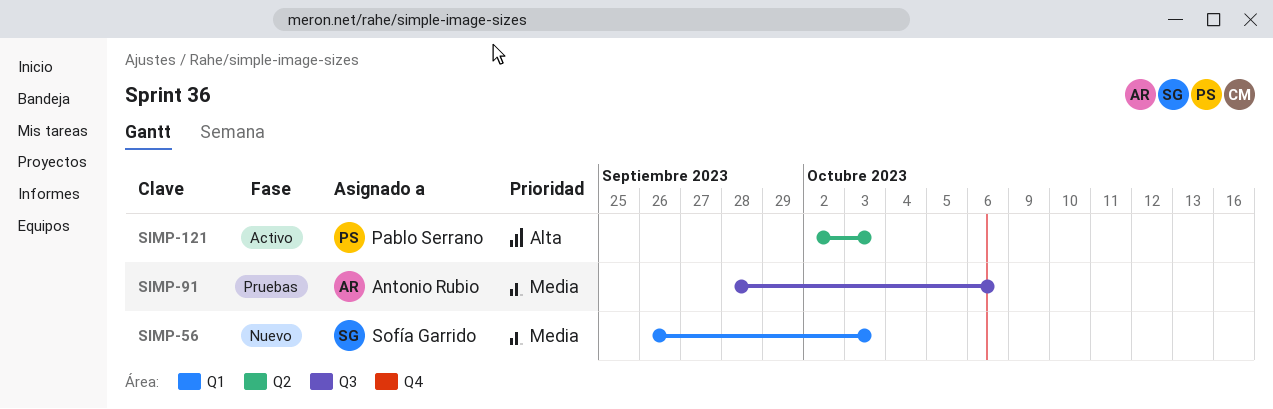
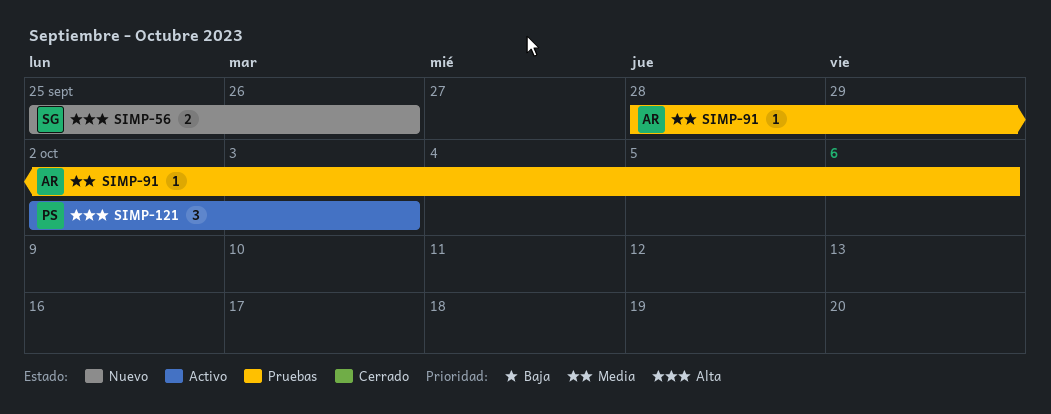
SIMP-56, priority: Media -> Alta
SIMP-56, start: Sep 26 -> Sep 25
SIMP-56, due: Oct 3 -> Sep 26

